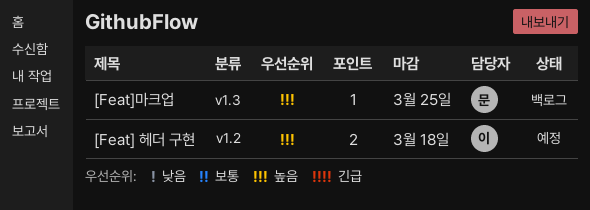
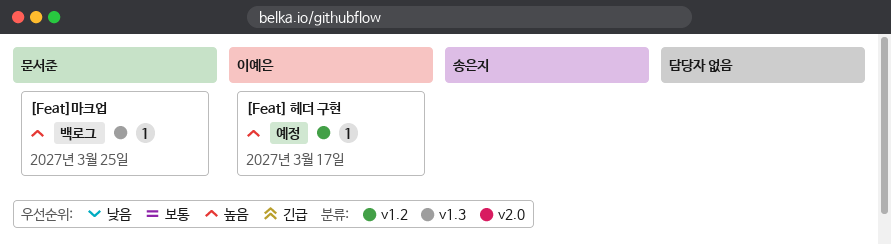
[Feat] 헤더 구현, estimate: 2 -> 1
[Feat] 헤더 구현, due: Mar 18 -> Mar 17

